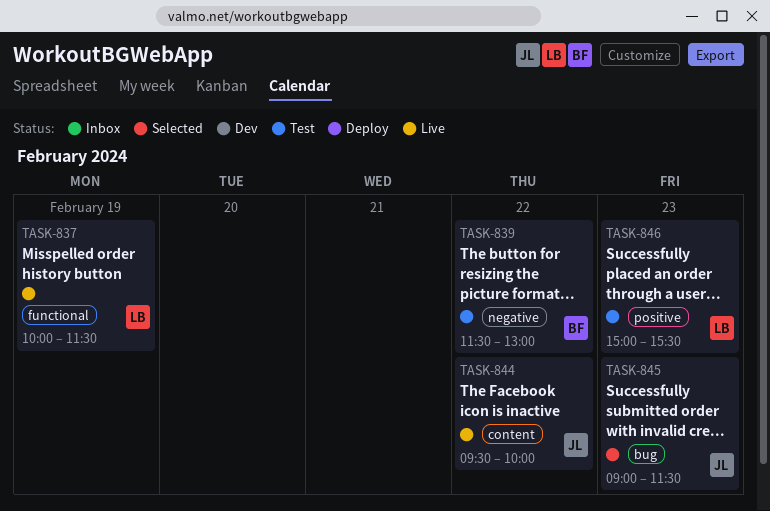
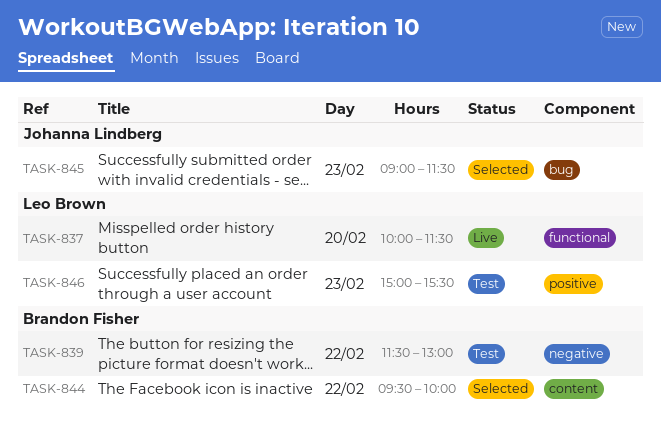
TASK-837, day: Feb 19 -> Feb 20
TASK-844, status: Live -> Selected
TASK-844, owner: Johanna Lindberg -> Brandon Fisher

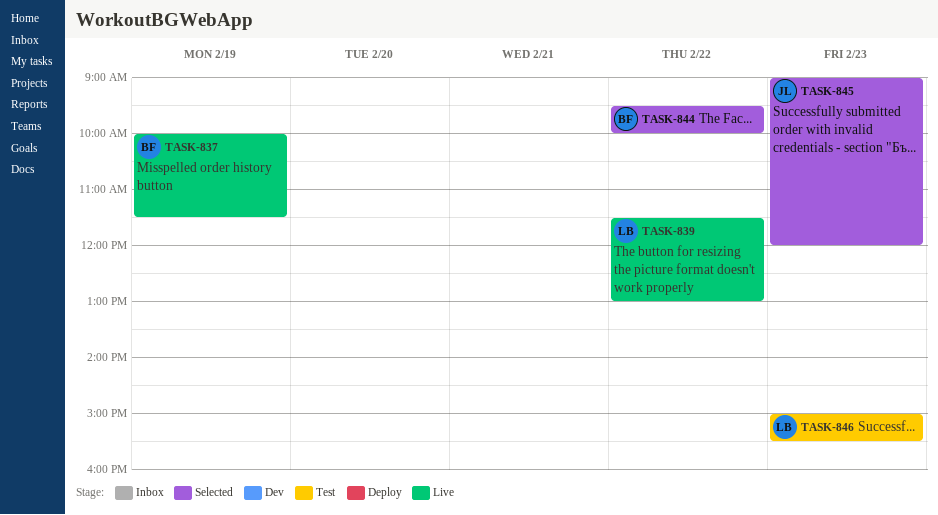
TASK-837, owner: Leo Brown -> Brandon Fisher
TASK-837, day: Feb 20 -> Feb 19
TASK-839, status: Test -> Live
TASK-839, owner: Brandon Fisher -> Leo Brown
TASK-845, ends: 11:30 -> 12:00

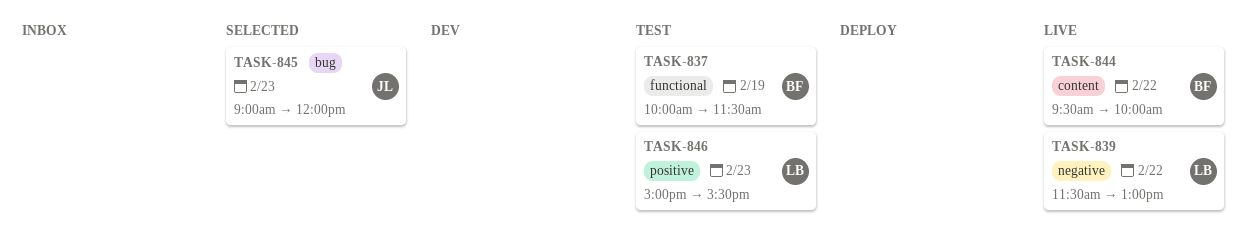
TASK-837, status: Live -> Test
TASK-844, status: Selected -> Live

